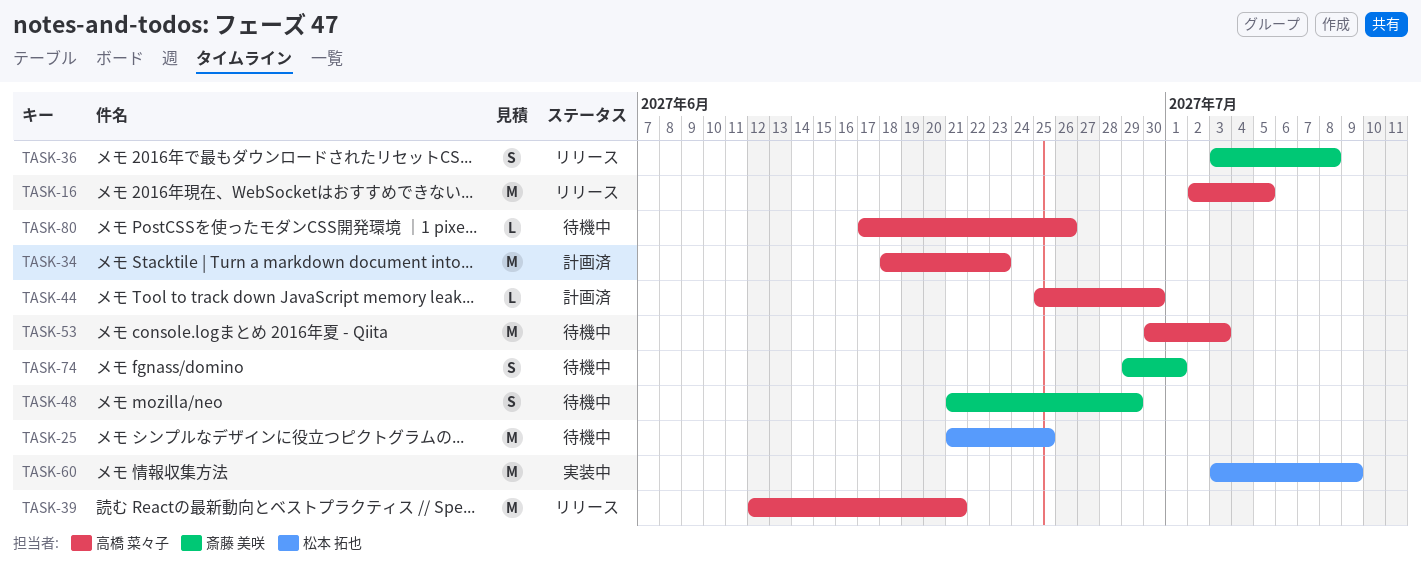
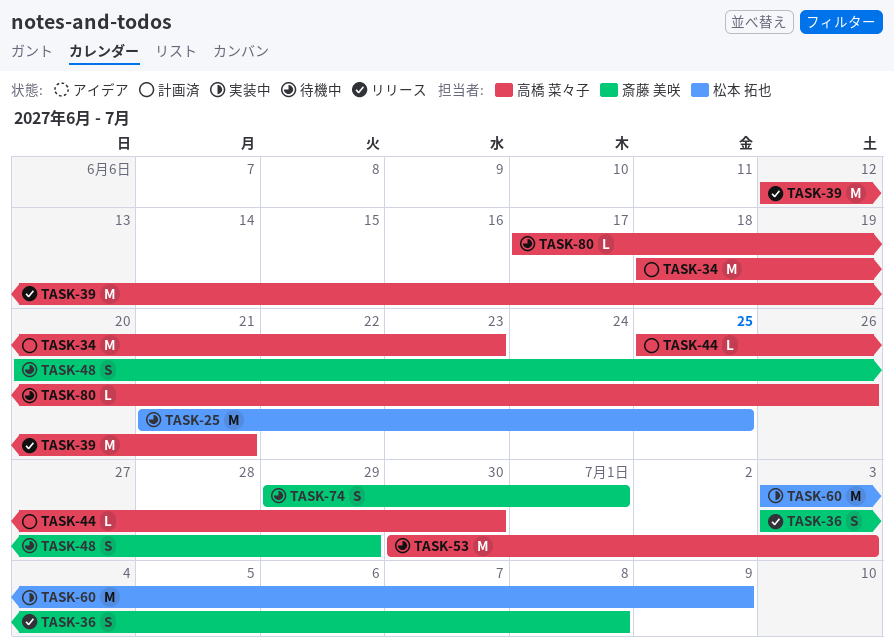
TASK-16: present -> none
TASK-48, start: Jun 21 -> Jun 20

